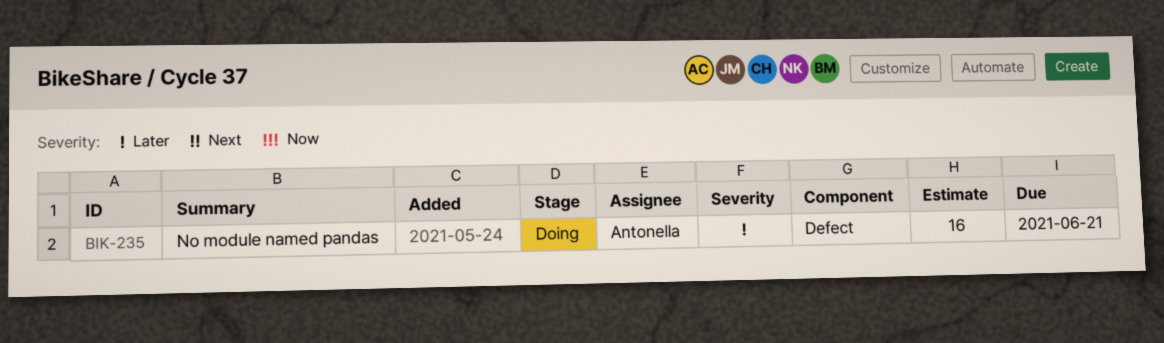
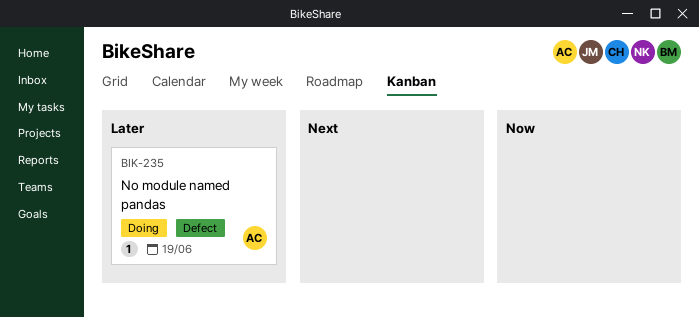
BIK-235, estimate: 16 -> 1
BIK-235, due: Jun 21 -> Jun 19

